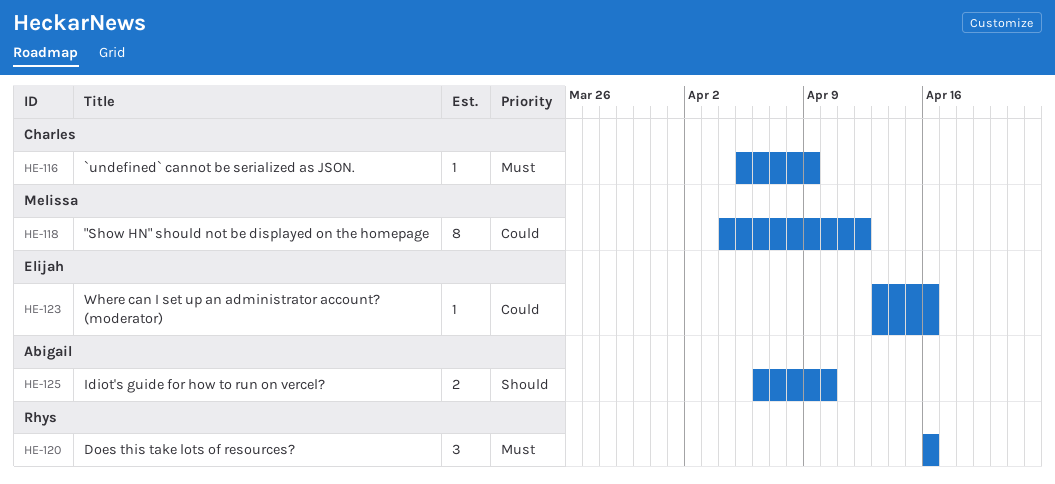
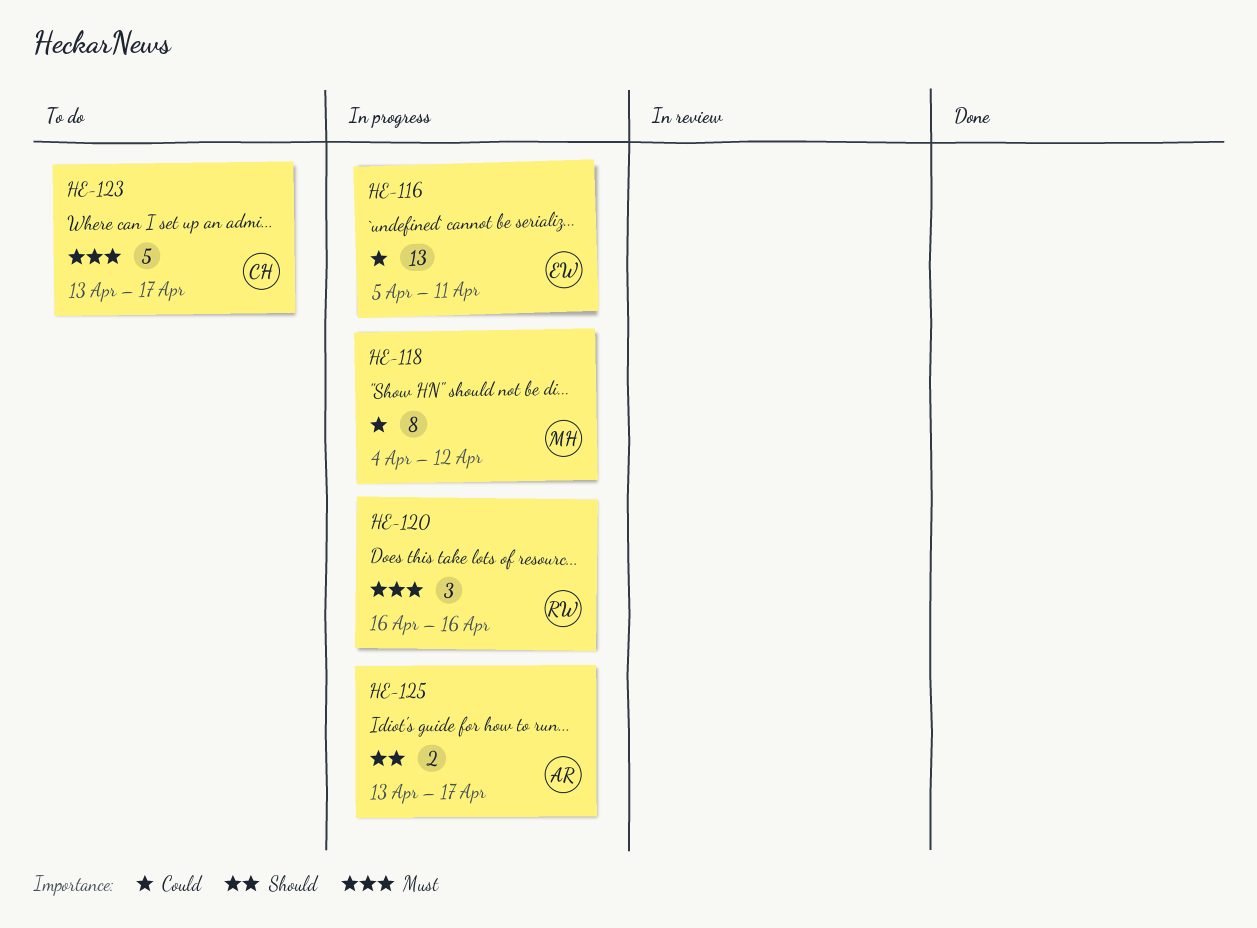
HE-116, owner: Charles -> Elijah
HE-116, priority: Must -> Could
HE-116, estimate: 1 -> 13
HE-116, due: Apr 9 -> Apr 11
HE-123, owner: Elijah -> Charles
HE-123, priority: Could -> Must
HE-123, estimate: 1 -> 5
HE-123, due: Apr 16 -> Apr 17
HE-125, start: Apr 6 -> Apr 13
HE-125, due: Apr 10 -> Apr 17

